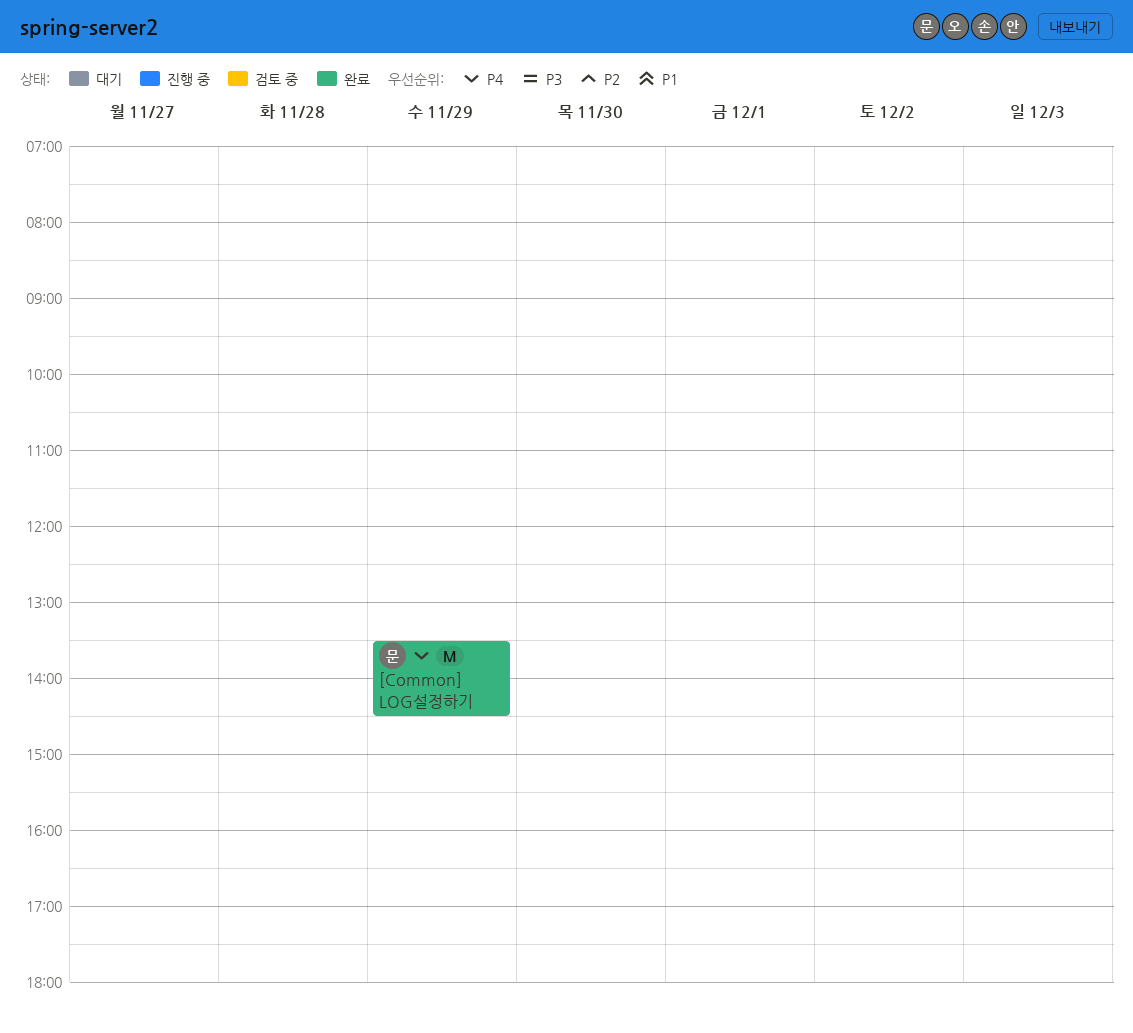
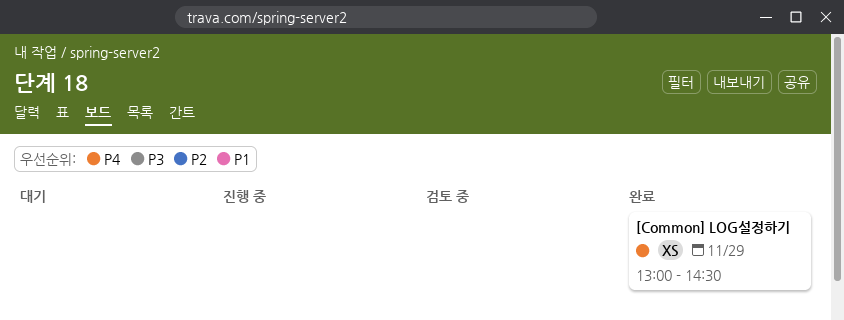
[Common] LOG설정하기, estimate: M -> XS
[Common] LOG설정하기, begins: 13:30 -> 13:00

